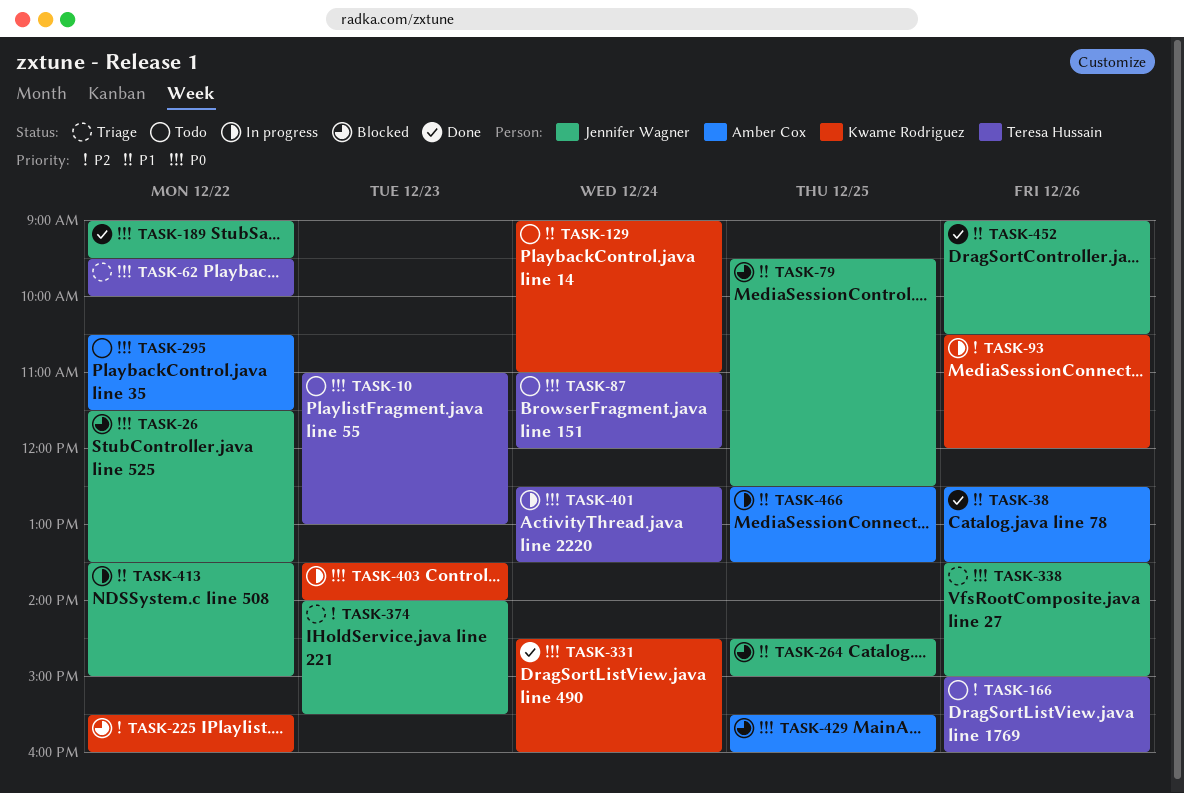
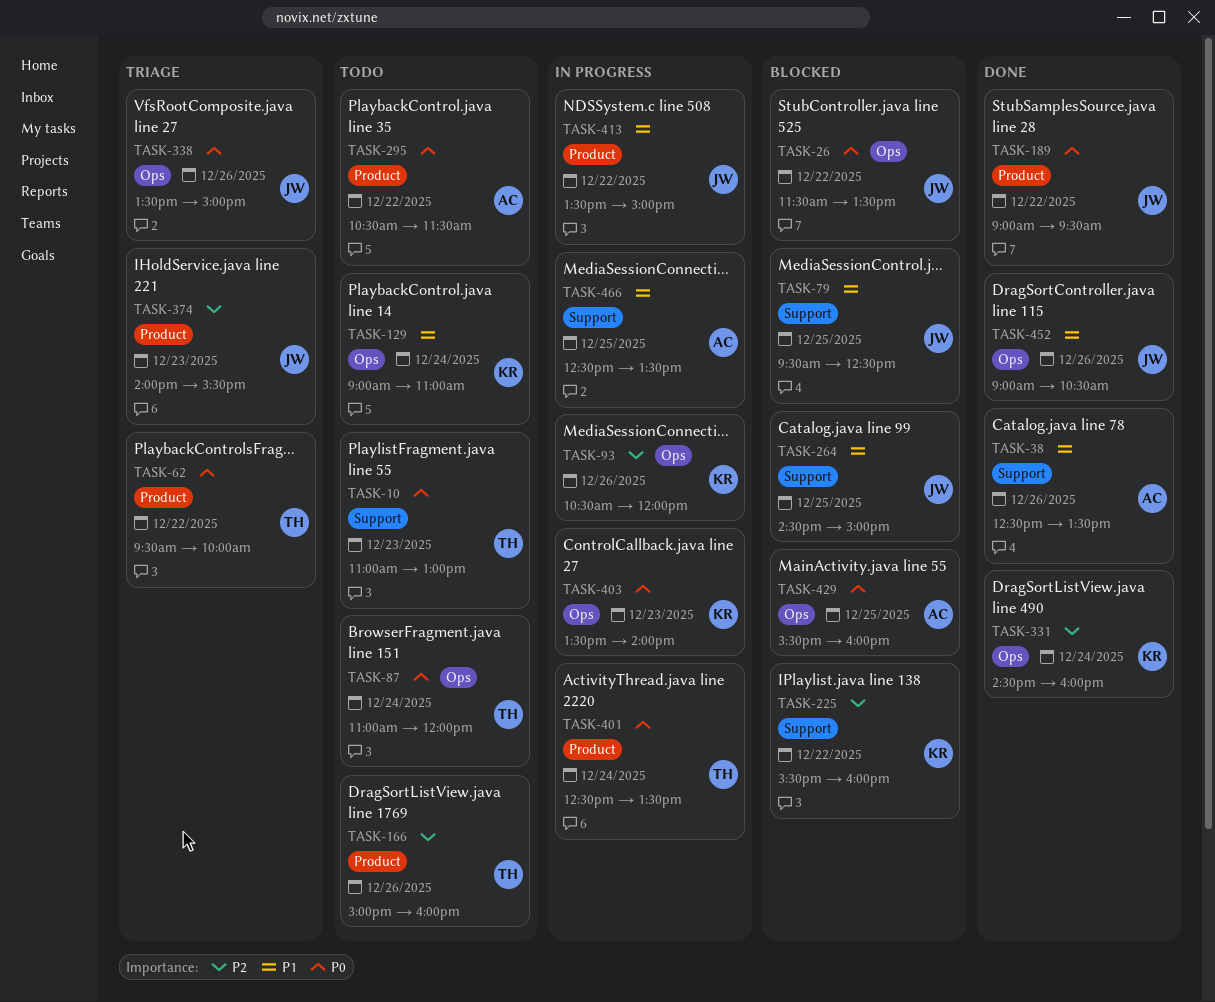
TASK-331, priority: P0 -> P2

